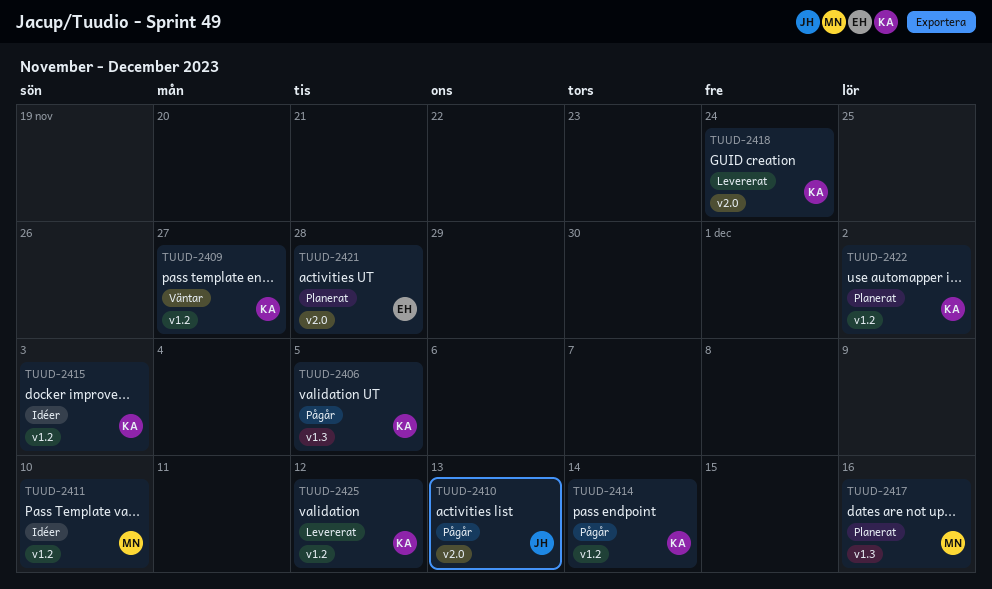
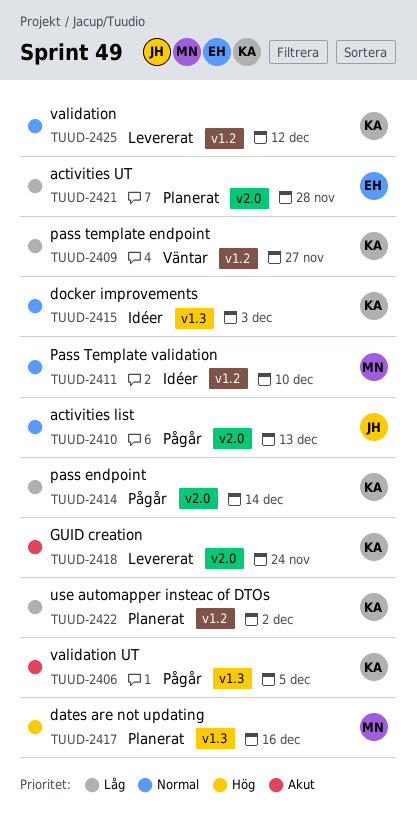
TUUD-2414, label: v1.2 -> v2.0
TUUD-2415, label: v1.2 -> v1.3

